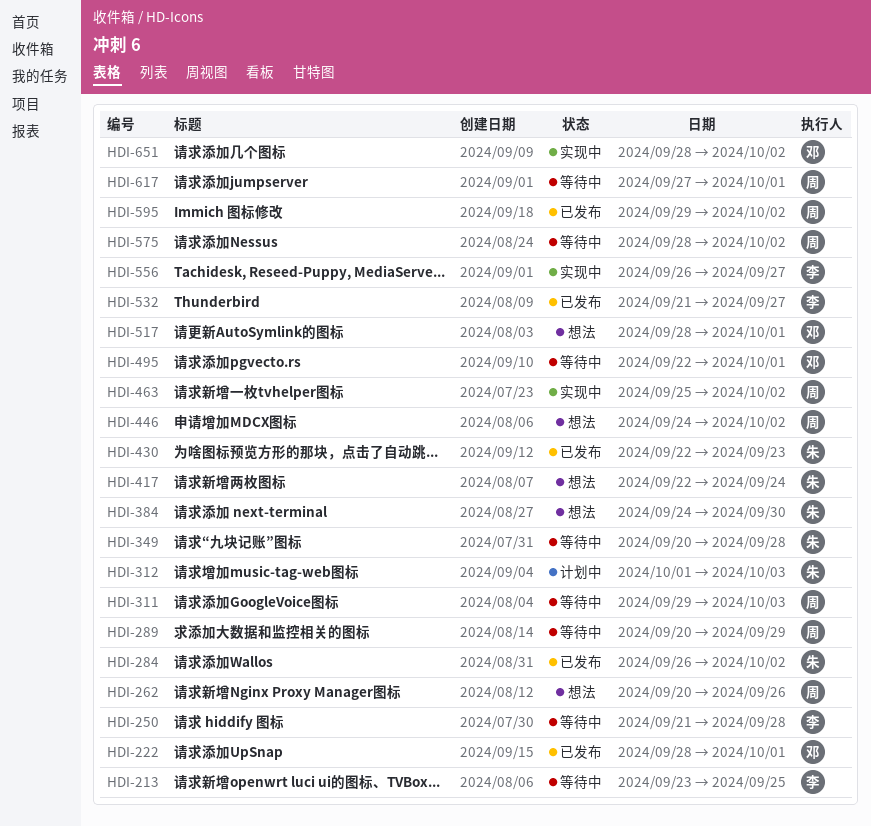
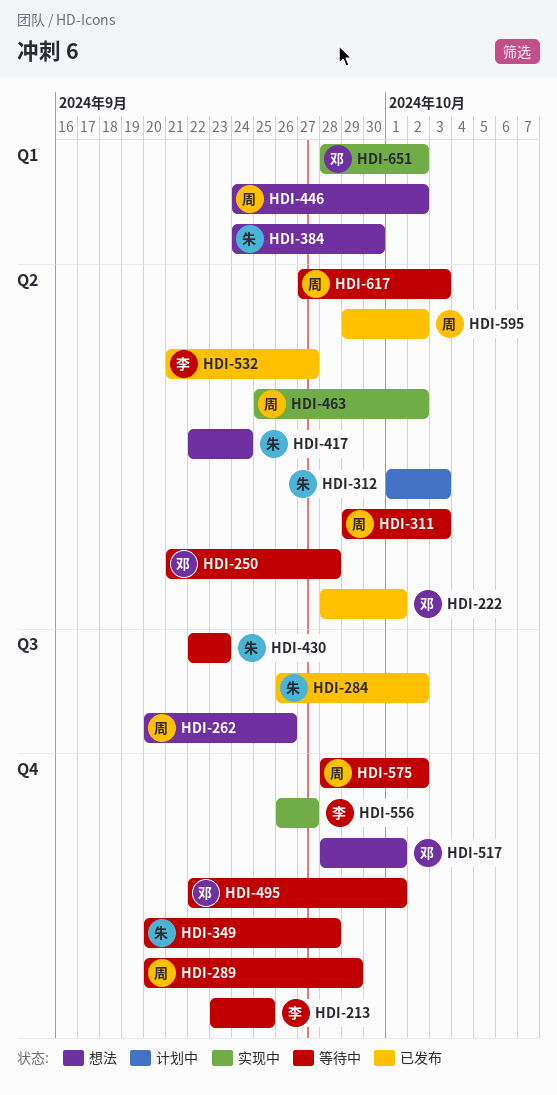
HDI-250, owner: 李 -> 邓
HDI-430, status: 已发布 -> 等待中
HDI-617, due: Oct 1 -> Oct 3

